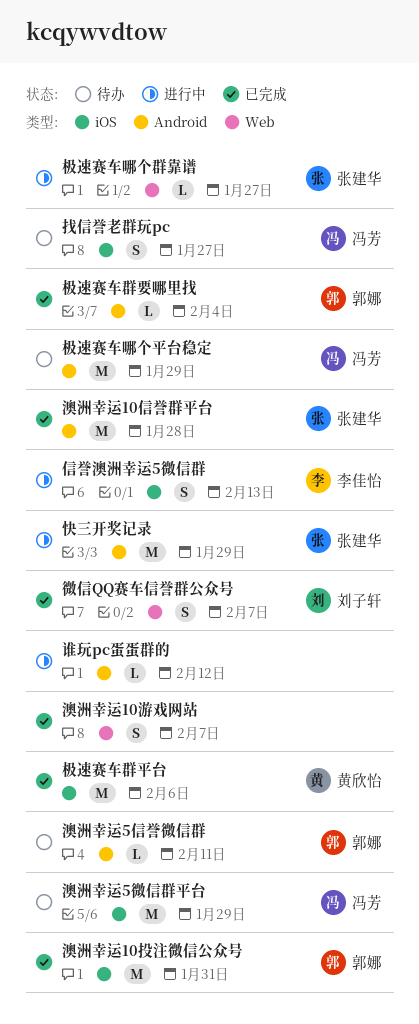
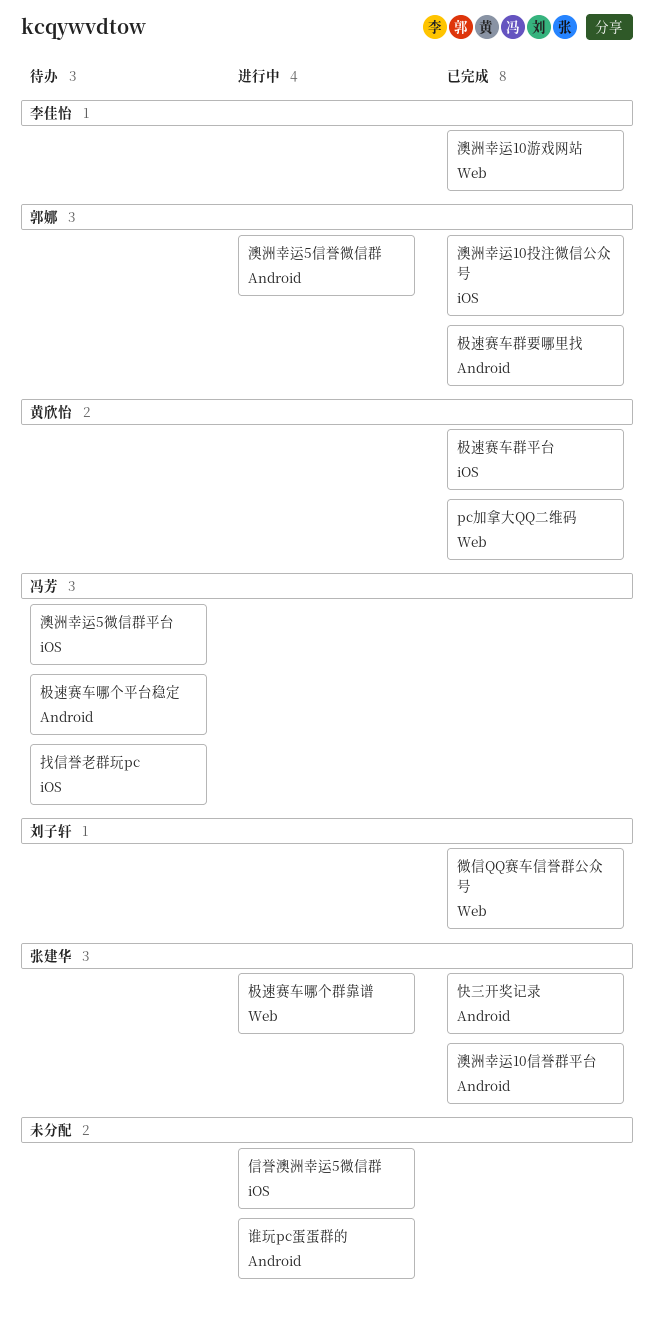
pc加拿大QQ二维码: none -> present
信誉澳洲幸运5微信群, owner: 李佳怡 -> none
快三开奖记录, status: 进行中 -> 已完成
澳洲幸运10游戏网站, owner: none -> 李佳怡
澳洲幸运5信誉微信群, status: 待办 -> 进行中

